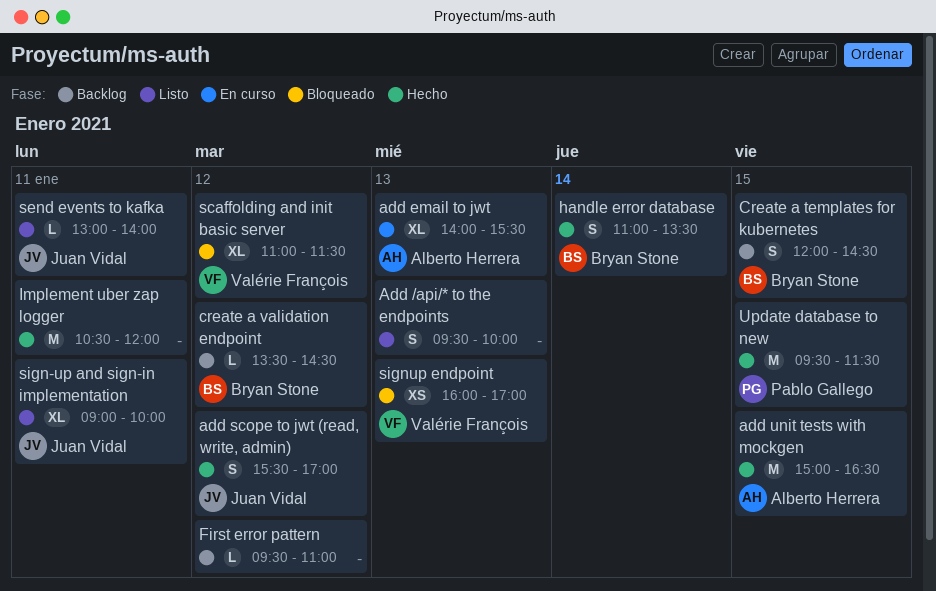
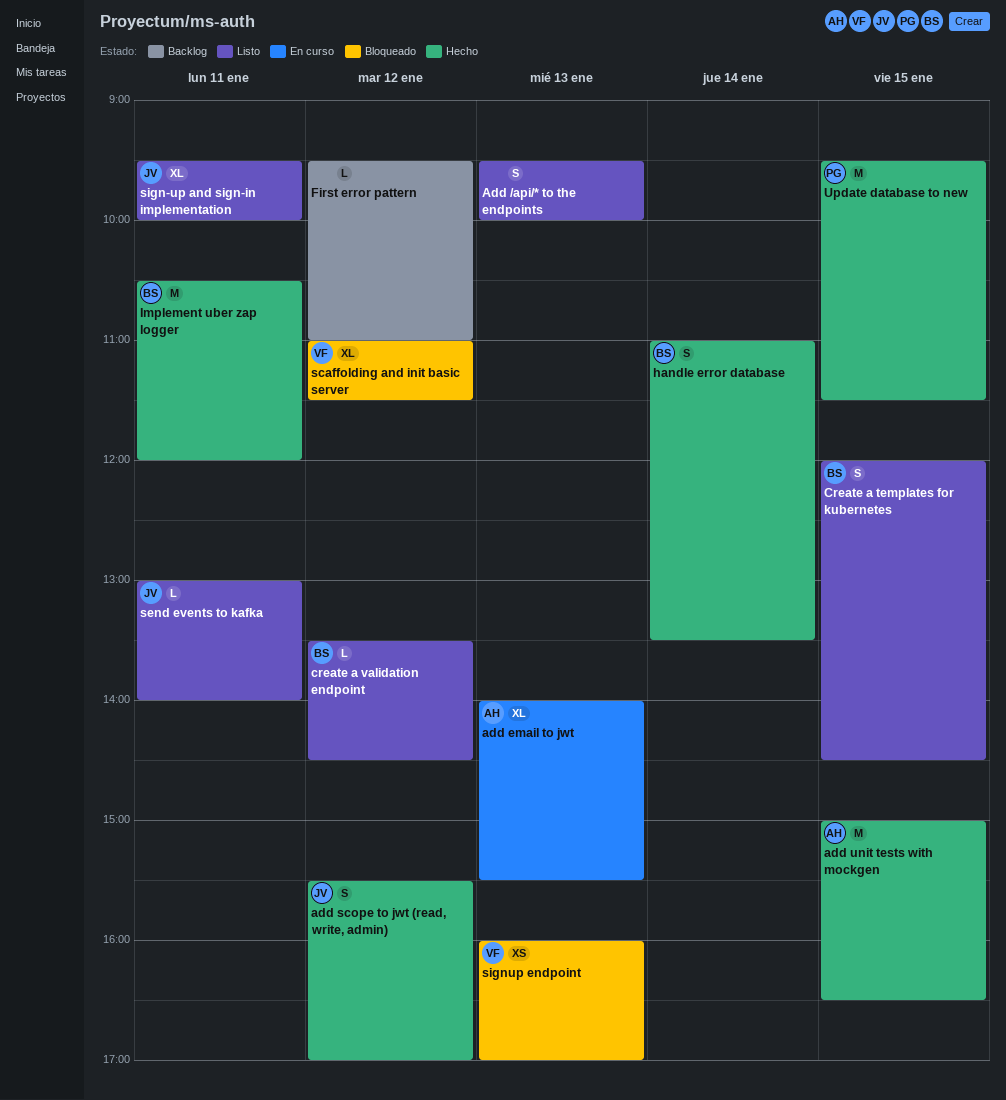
Create a templates for kubernetes, status: Backlog -> Listo
create a validation endpoint, status: Backlog -> Listo
Implement uber zap logger, owner: none -> Bryan Stone
sign-up and sign-in implementation, begins: 09:00 -> 09:30

